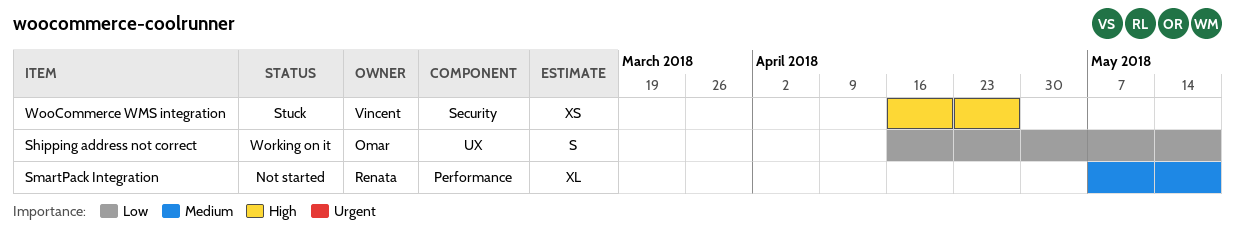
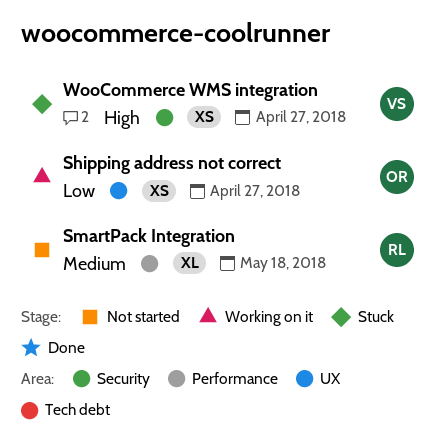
Shipping address not correct, estimate: S -> XS
Shipping address not correct, due: May 18 -> Apr 27

